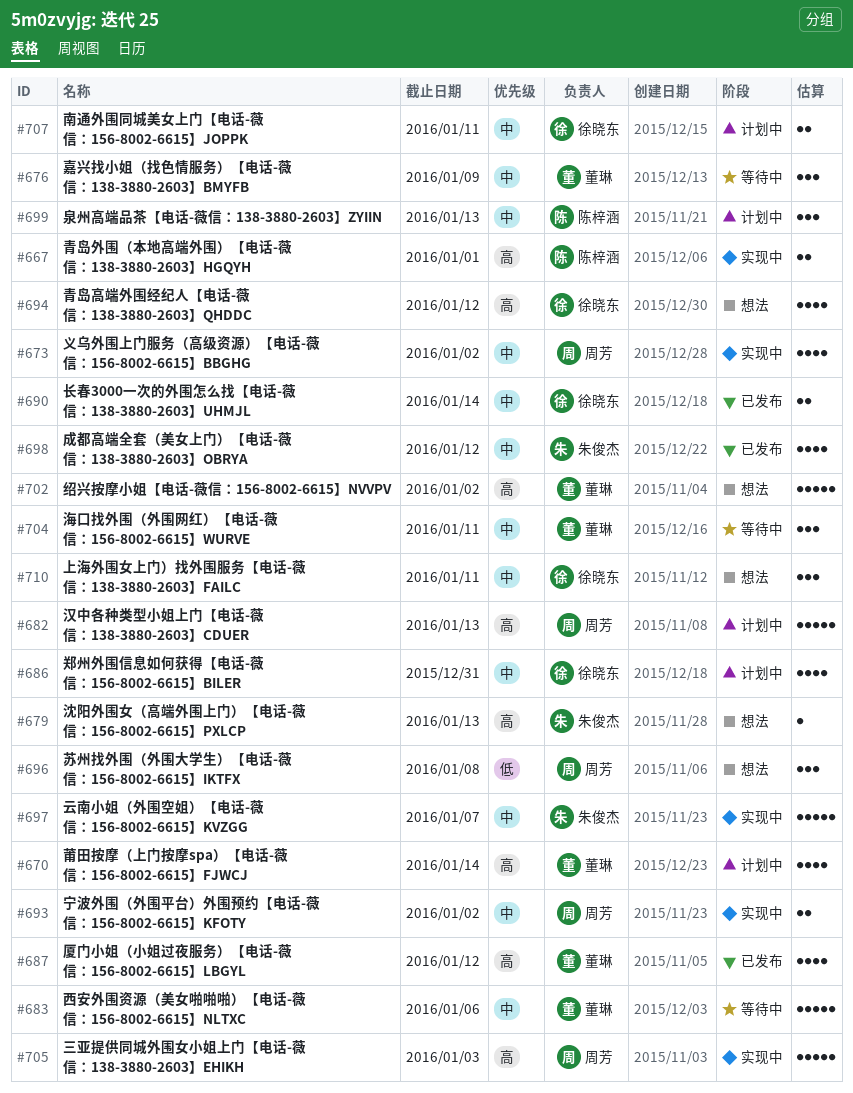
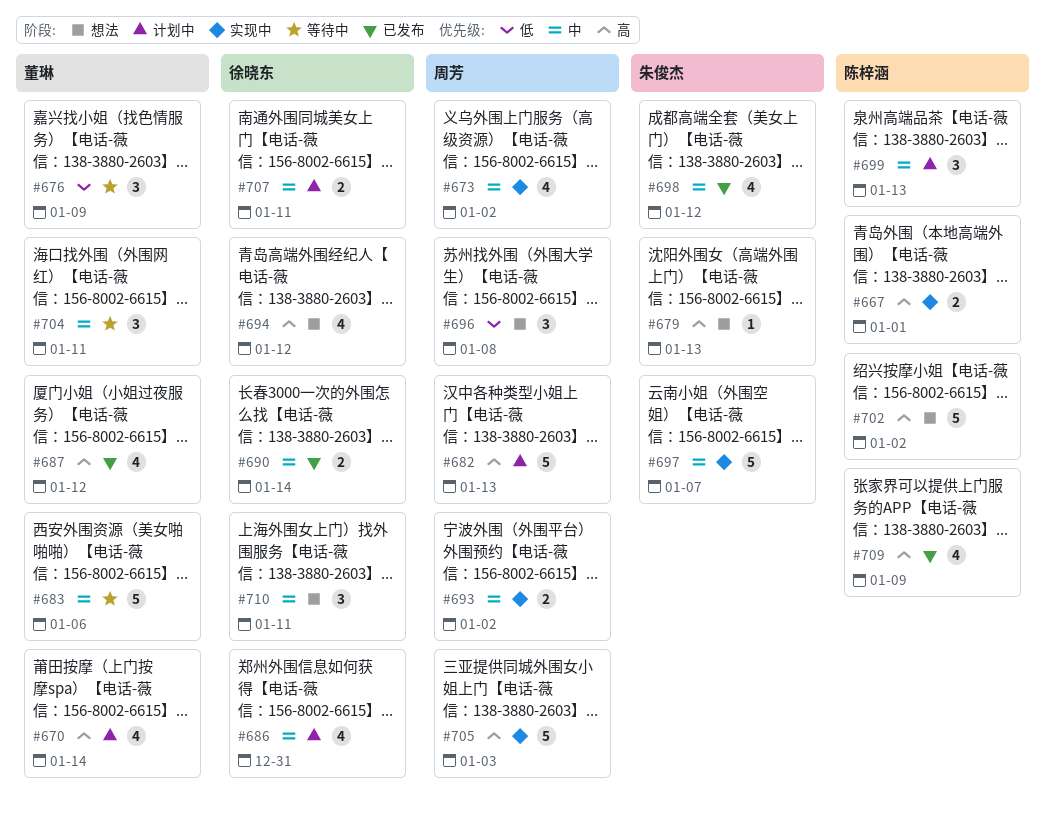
#676, priority: 中 -> 低
#702, owner: 董琳 -> 陈梓涵
#709: none -> present

